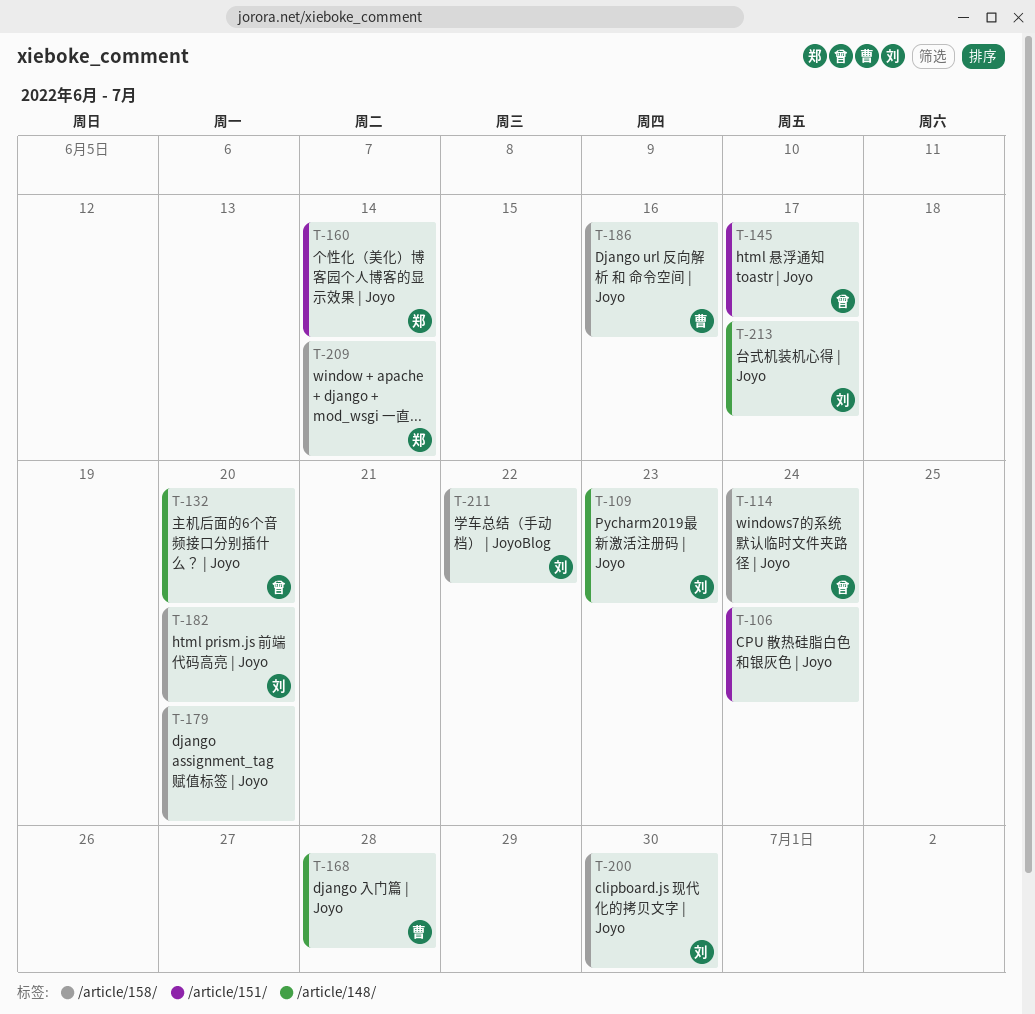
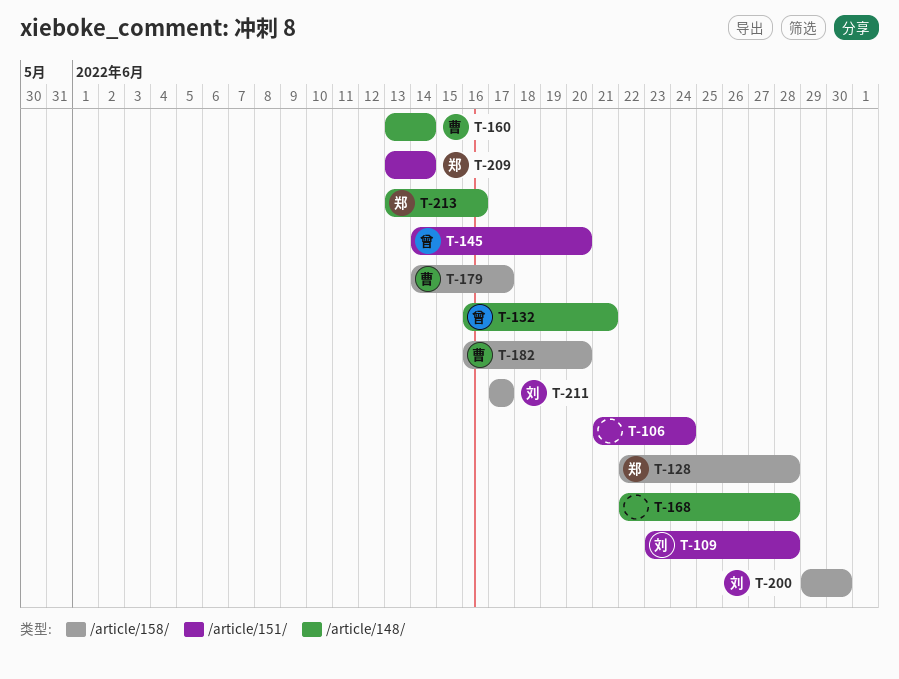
T-109, label: /article/148/ -> /article/151/
T-109, due: Jun 23 -> Jun 28
T-114: present -> none
T-128: none -> present
T-132, due: Jun 20 -> Jun 21
T-145, due: Jun 17 -> Jun 20
T-160, owner: 郑 -> 曹
T-160, label: /article/151/ -> /article/148/
T-168, owner: 曹 -> none
T-179, owner: none -> 曹
T-179, due: Jun 20 -> Jun 17
T-182, owner: 刘 -> 曹
T-186: present -> none
T-209, label: /article/158/ -> /article/151/
T-211, due: Jun 22 -> Jun 17
T-213, owner: 刘 -> 郑
T-213, due: Jun 17 -> Jun 16

